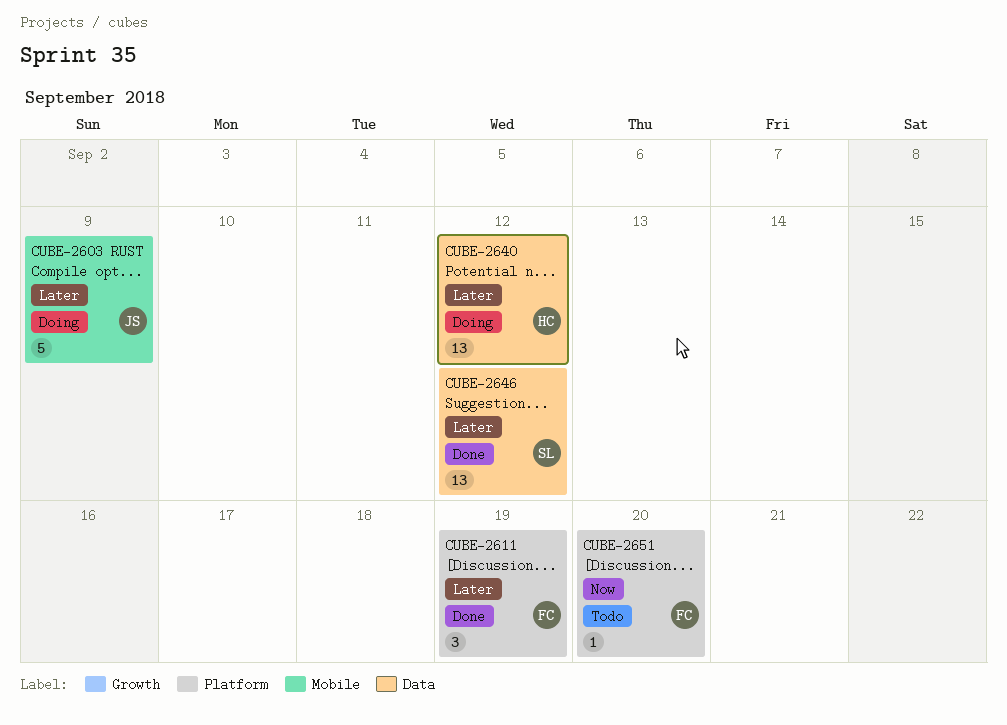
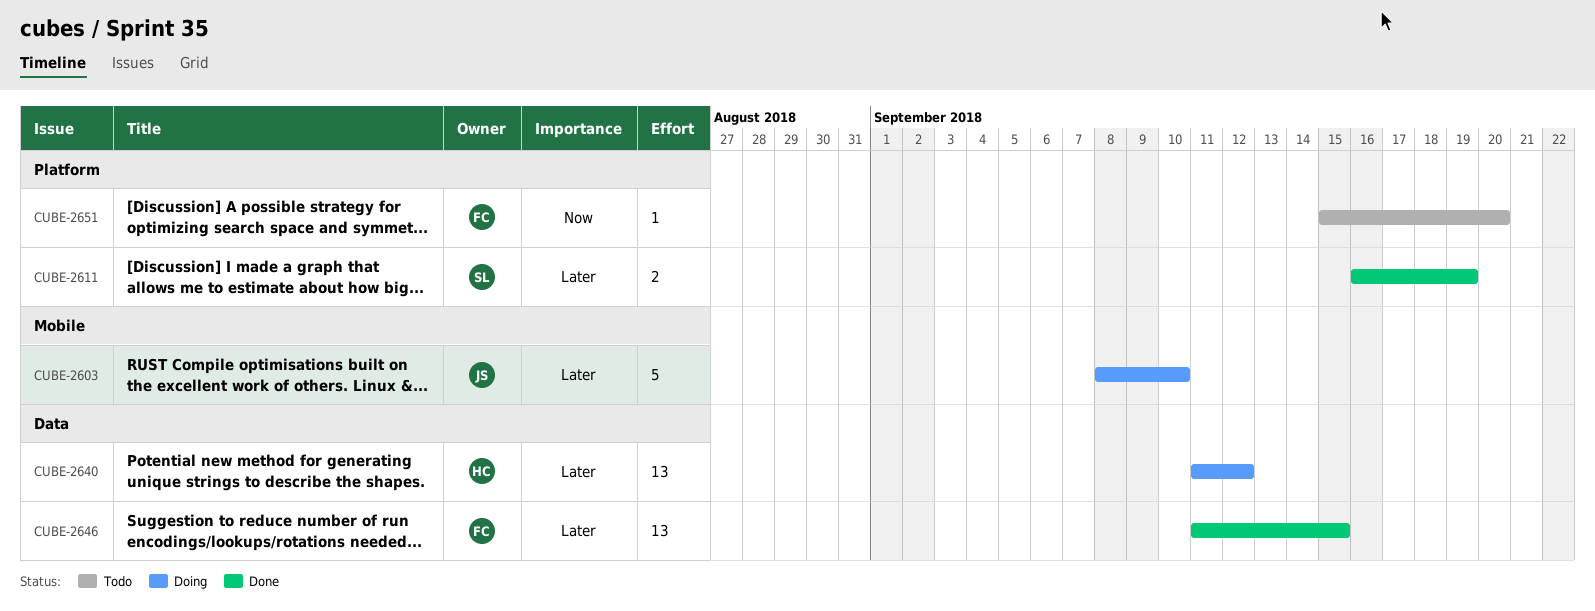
CUBE-2603, due: Sep 9 -> Sep 10
CUBE-2611, owner: FC -> SL
CUBE-2611, estimate: 3 -> 2
CUBE-2646, owner: SL -> FC
CUBE-2646, due: Sep 12 -> Sep 15

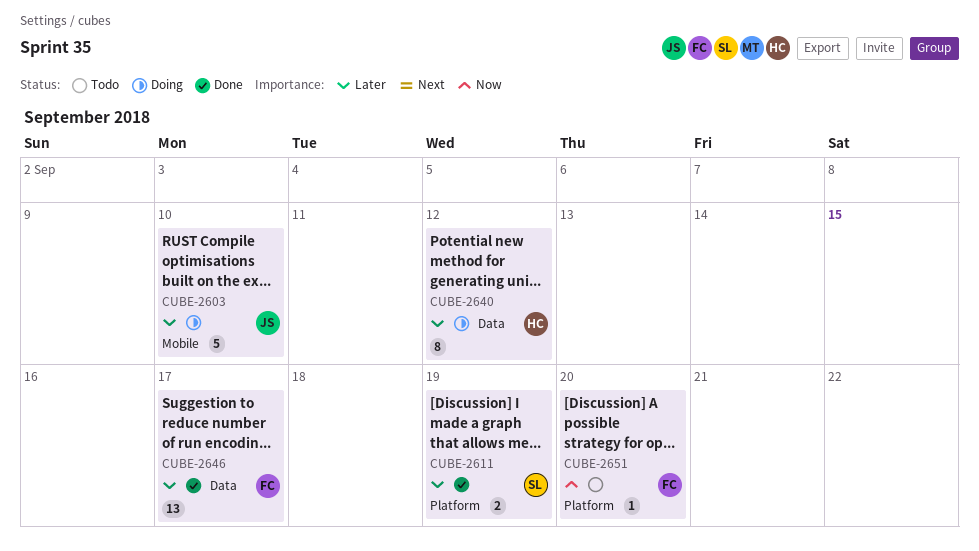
CUBE-2640, estimate: 13 -> 8
CUBE-2646, due: Sep 15 -> Sep 17

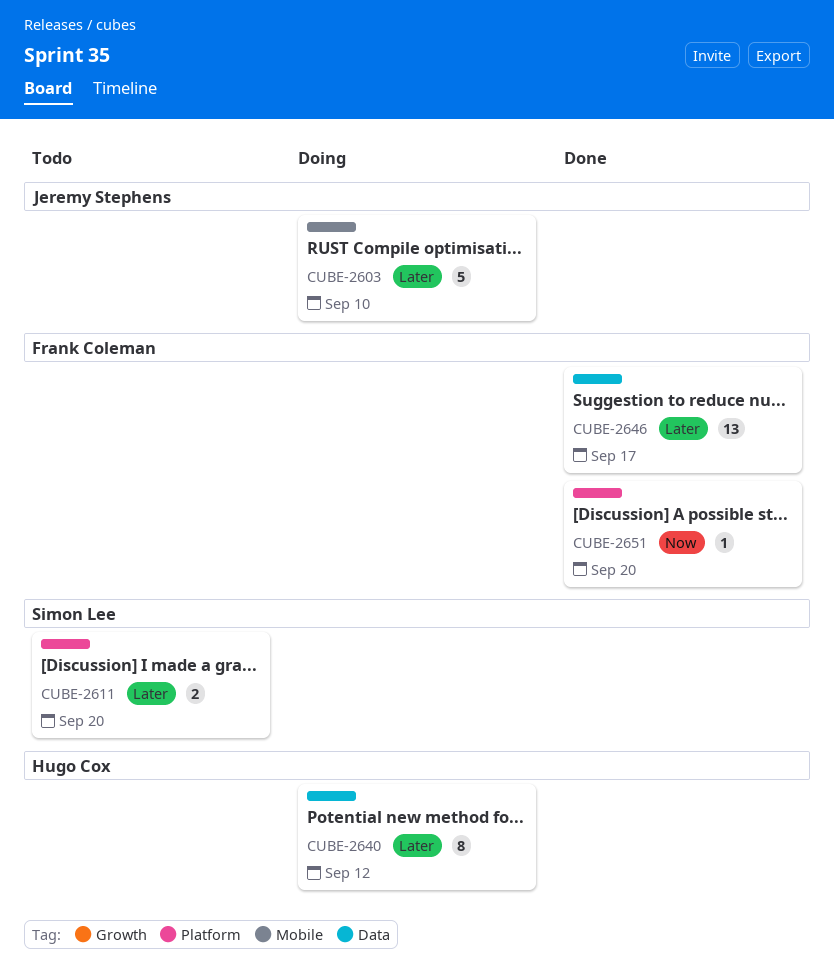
CUBE-2611, status: Done -> Todo
CUBE-2611, due: Sep 19 -> Sep 20
CUBE-2651, status: Todo -> Done

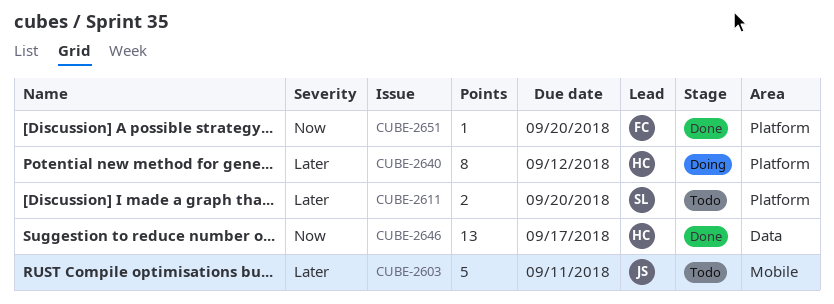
CUBE-2603, status: Doing -> Todo
CUBE-2603, due: Sep 10 -> Sep 11
CUBE-2640, label: Data -> Platform
CUBE-2646, owner: Frank Coleman -> Hugo Cox
CUBE-2646, priority: Later -> Now

